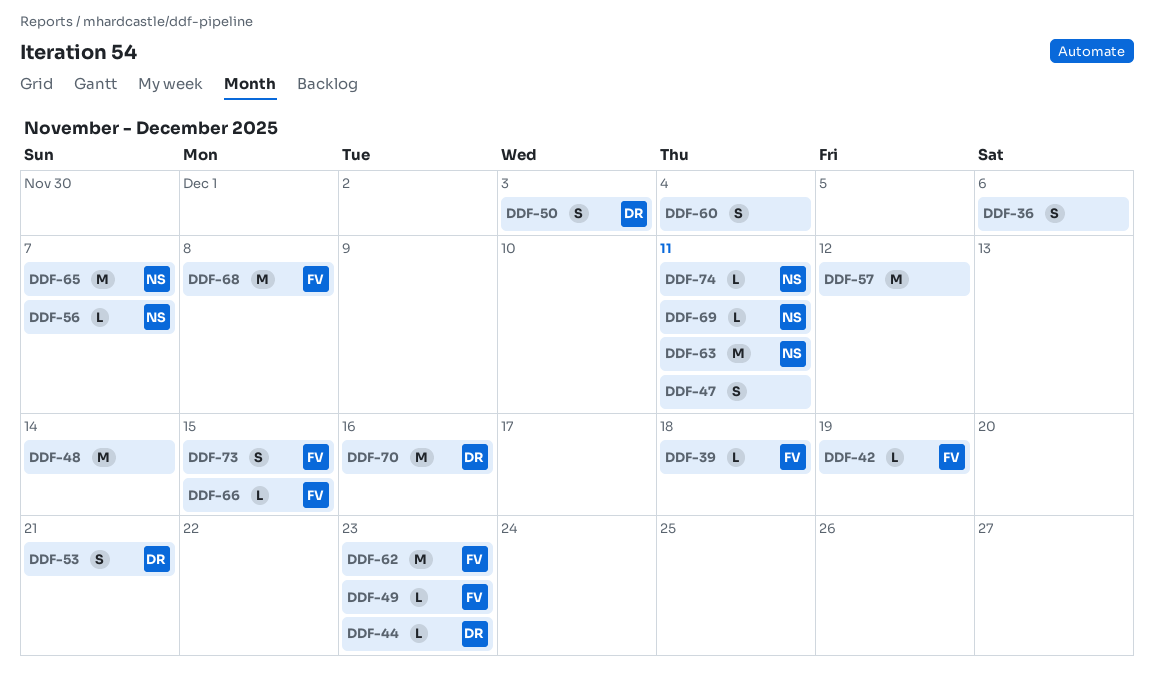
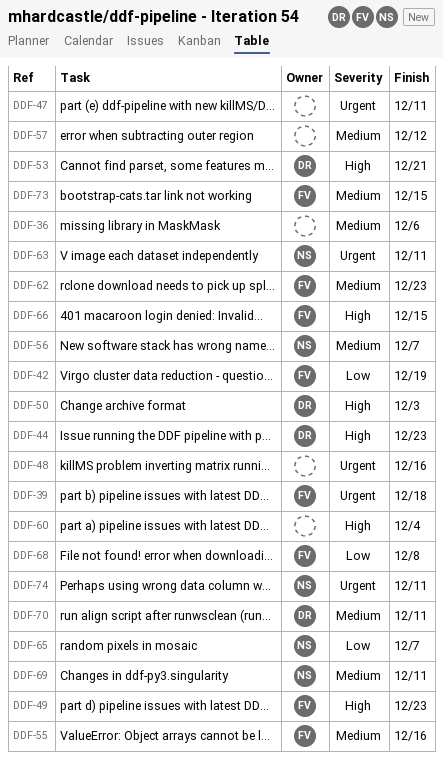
DDF-48, due: Dec 14 -> Dec 16
DDF-55: none -> present
DDF-70, due: Dec 16 -> Dec 11

